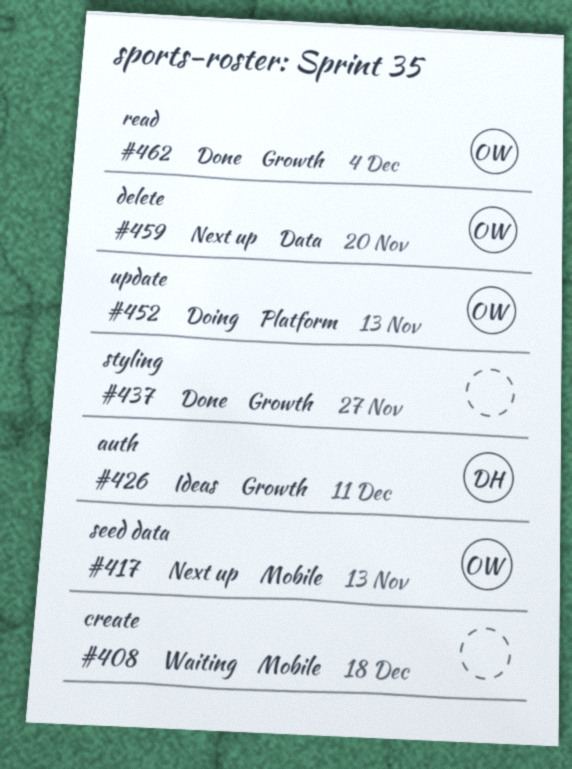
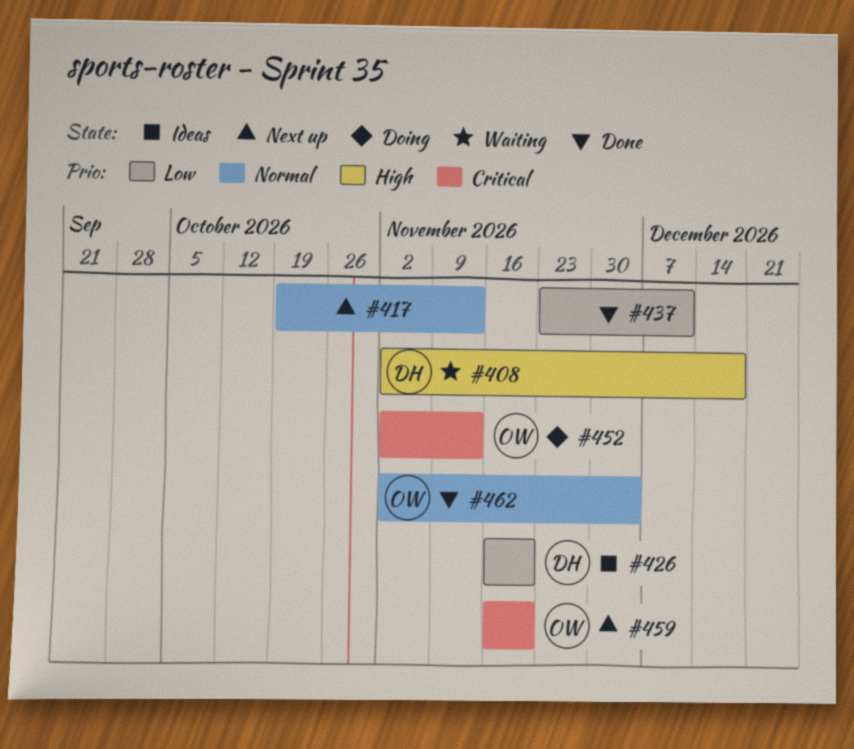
#408, owner: none -> DH
#417, owner: OW -> none
#426, due: Dec 11 -> Nov 20
#437, due: Nov 27 -> Dec 11

